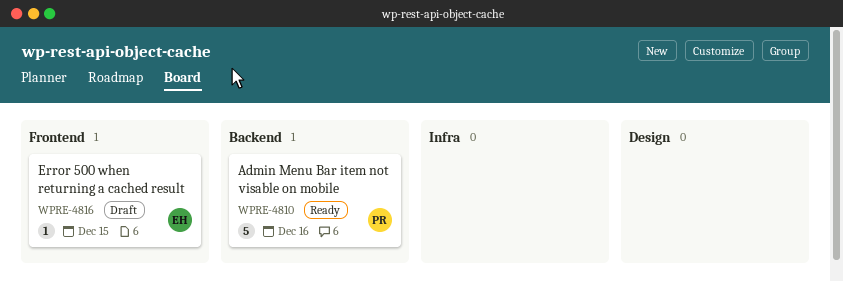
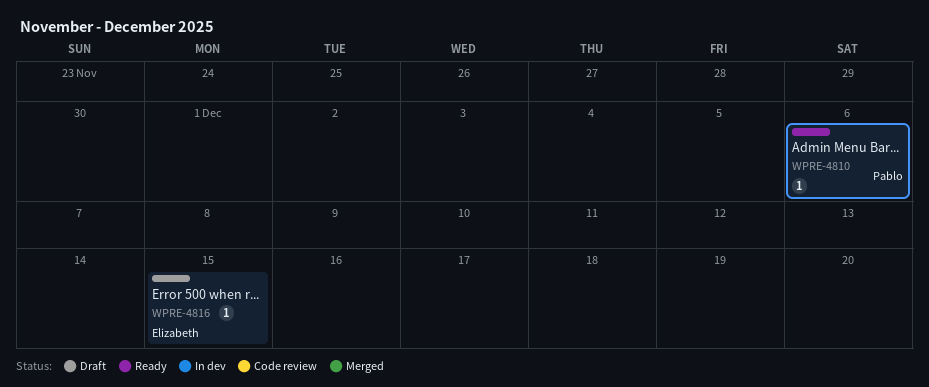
WPRE-4810, estimate: 5 -> 1
WPRE-4810, due: Dec 16 -> Dec 6

